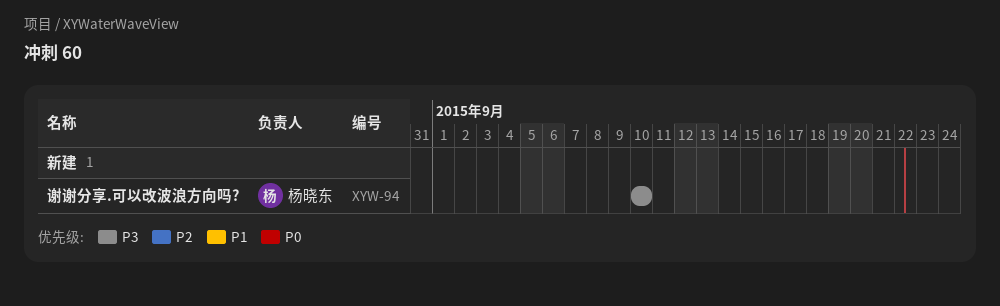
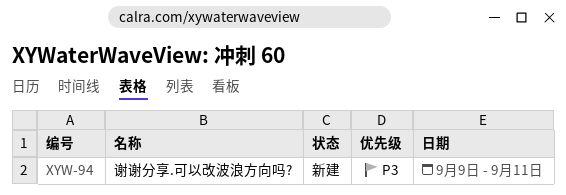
XYW-94, start: Sep 10 -> Sep 9
XYW-94, due: Sep 10 -> Sep 11

